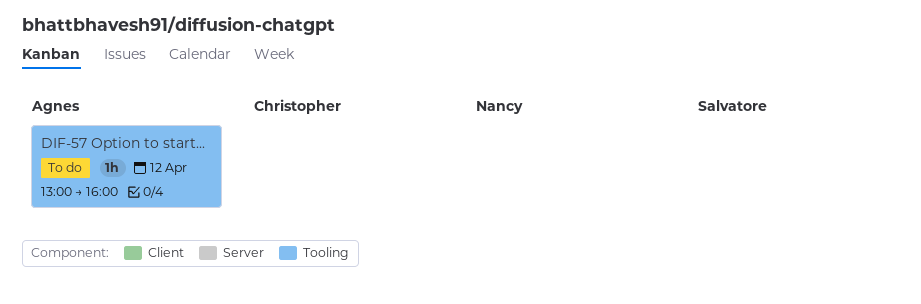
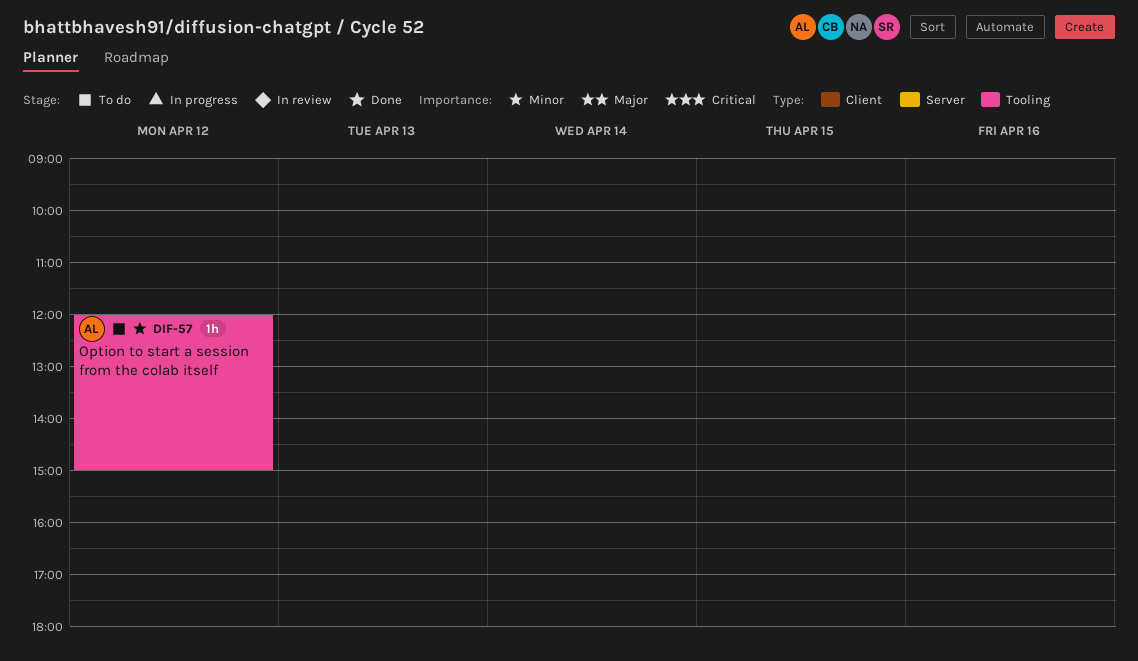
DIF-57, begins: 13:00 -> 12:00
DIF-57, ends: 16:00 -> 15:00

